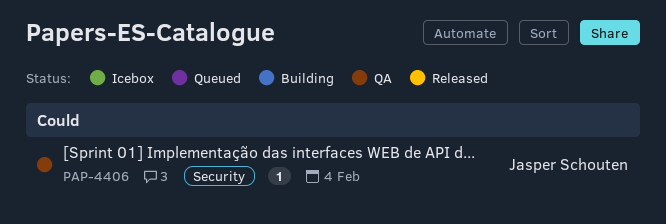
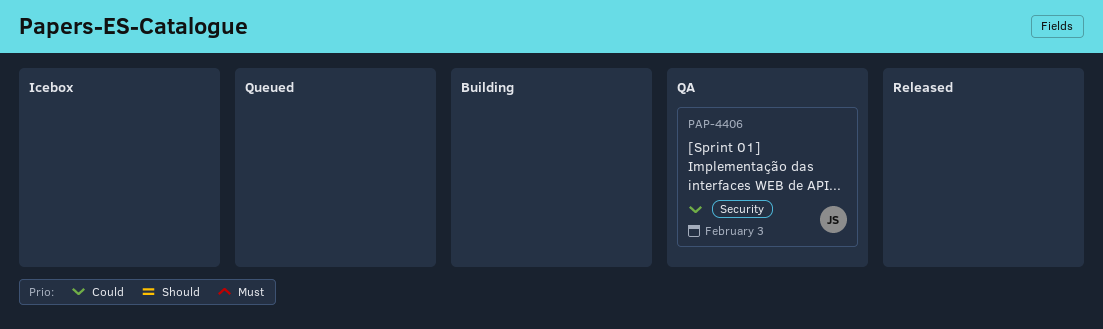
PAP-4406, due: Feb 4 -> Feb 3

